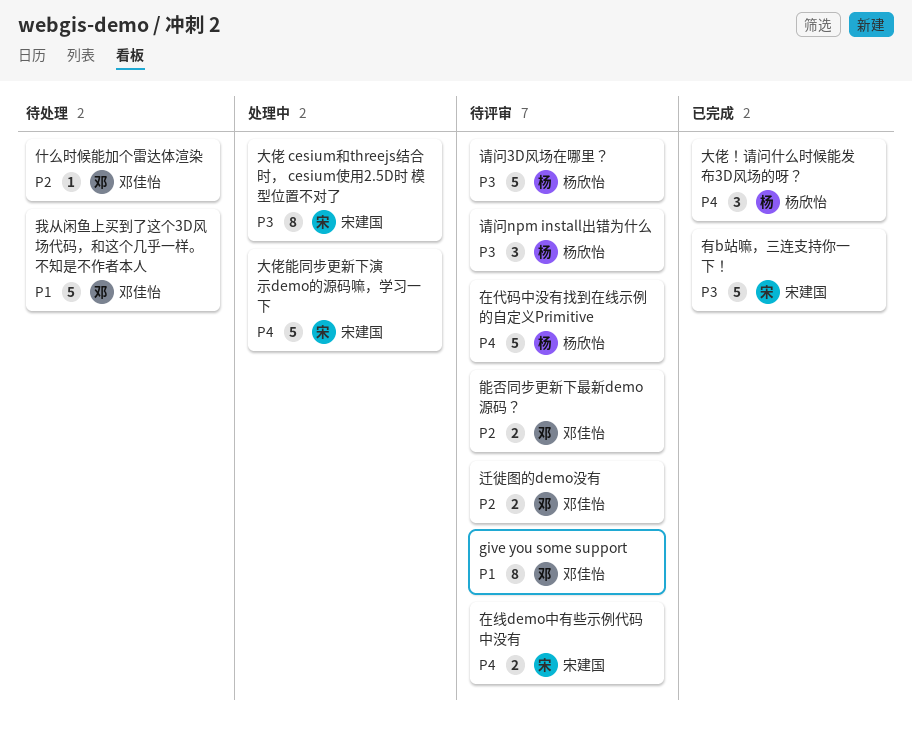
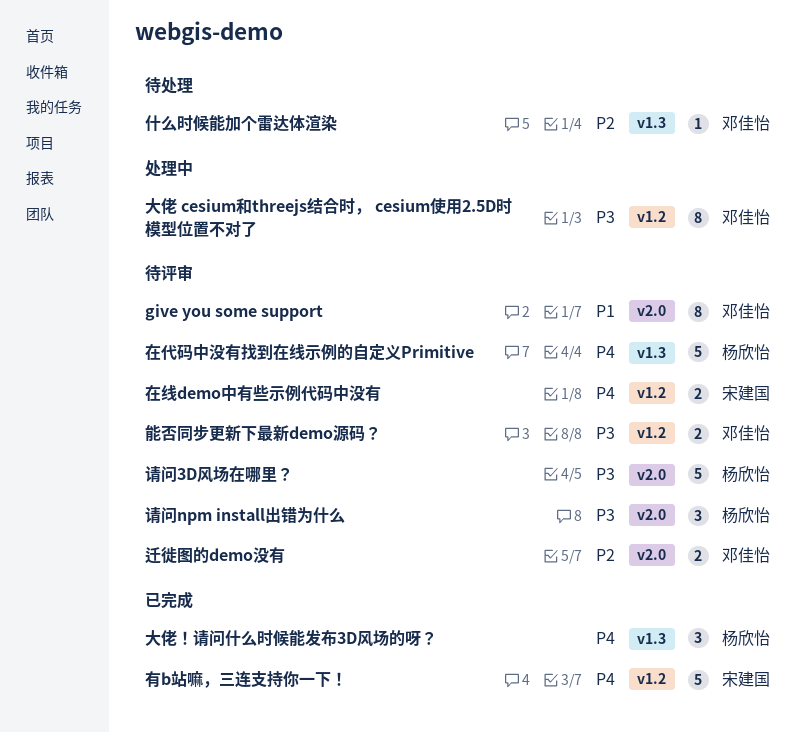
大佬 cesium和threejs结合时， cesium使用2.5D时 模型位置不对了, owner: 宋建国 -> 邓佳怡
大佬能同步更新下演示demo的源码嘛，学习一下: present -> none
我从闲鱼上买到了这个3D风场代码，和这个几乎一样。不知是不作者本人: present -> none
有b站嘛，三连支持你一下！, priority: P3 -> P4
能否同步更新下最新demo源码？, priority: P2 -> P3

